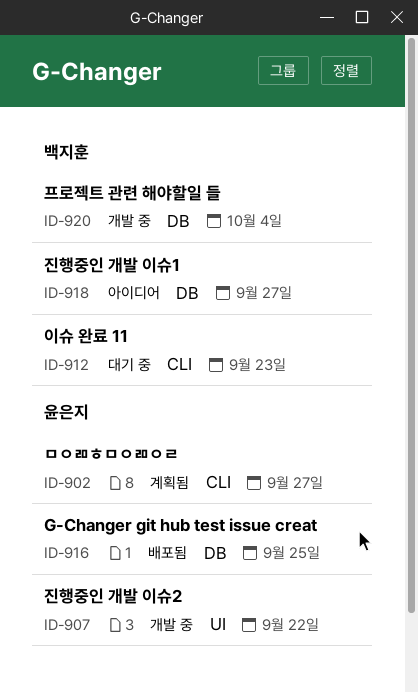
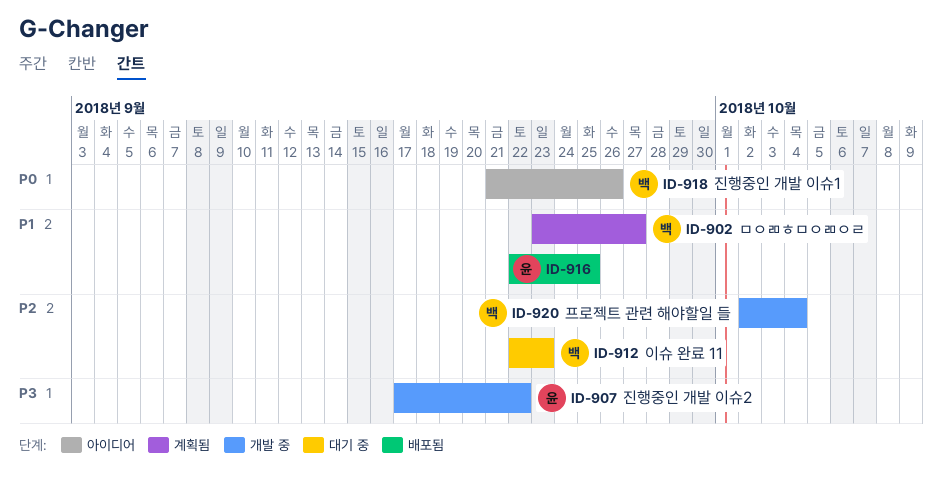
ID-902, owner: 윤은지 -> 백지훈
ID-918, due: Sep 27 -> Sep 26

